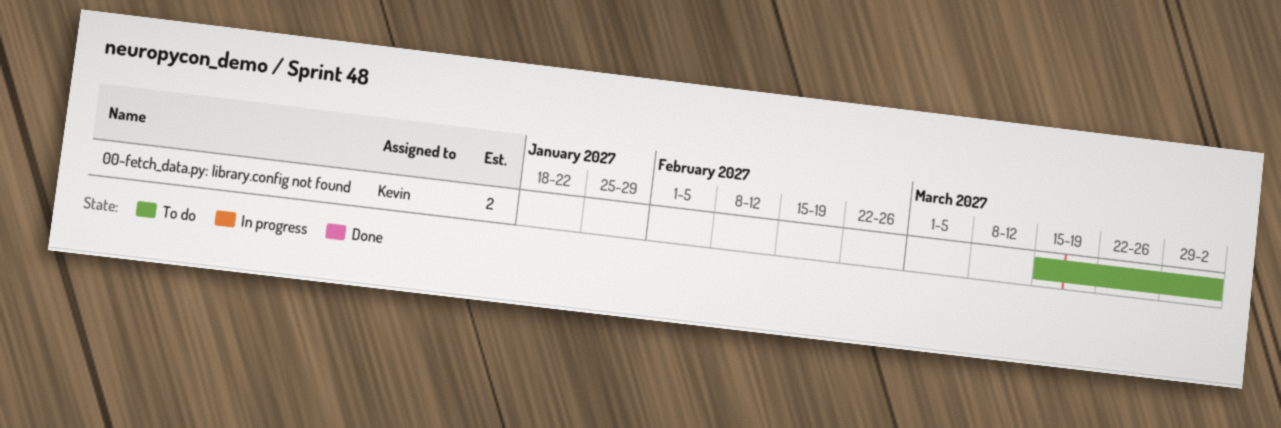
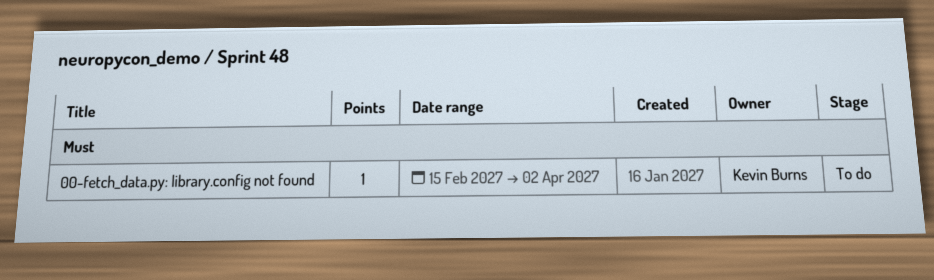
00-fetch_data.py: library.config not found, estimate: 2 -> 1
00-fetch_data.py: library.config not found, start: Mar 15 -> Feb 15

